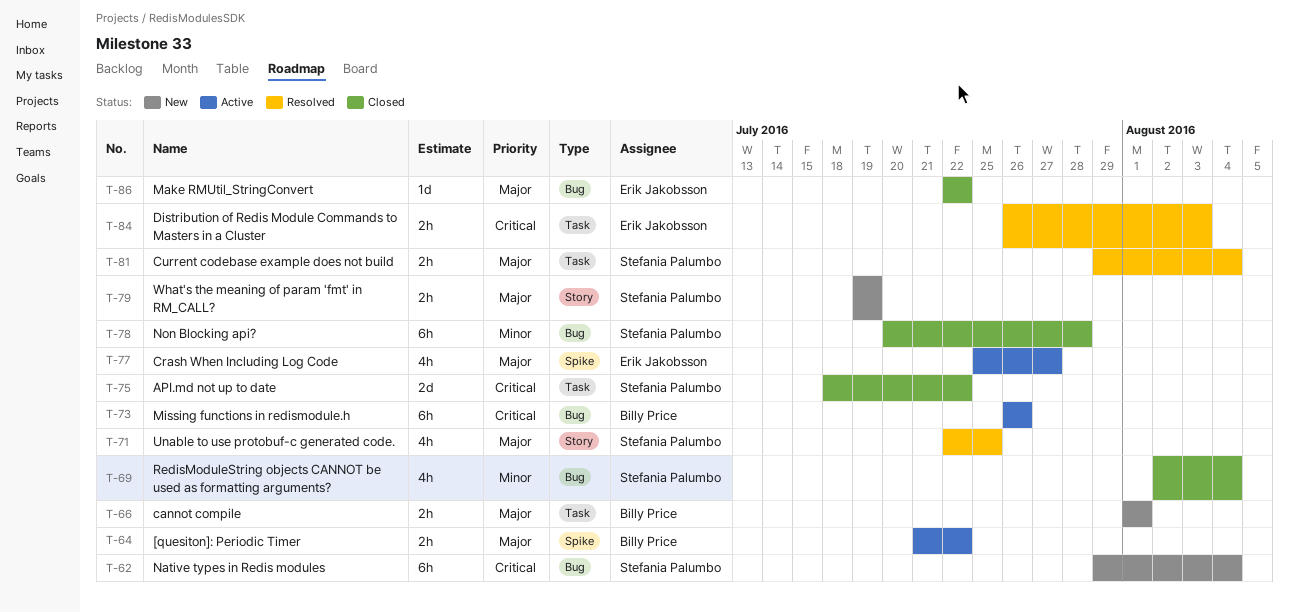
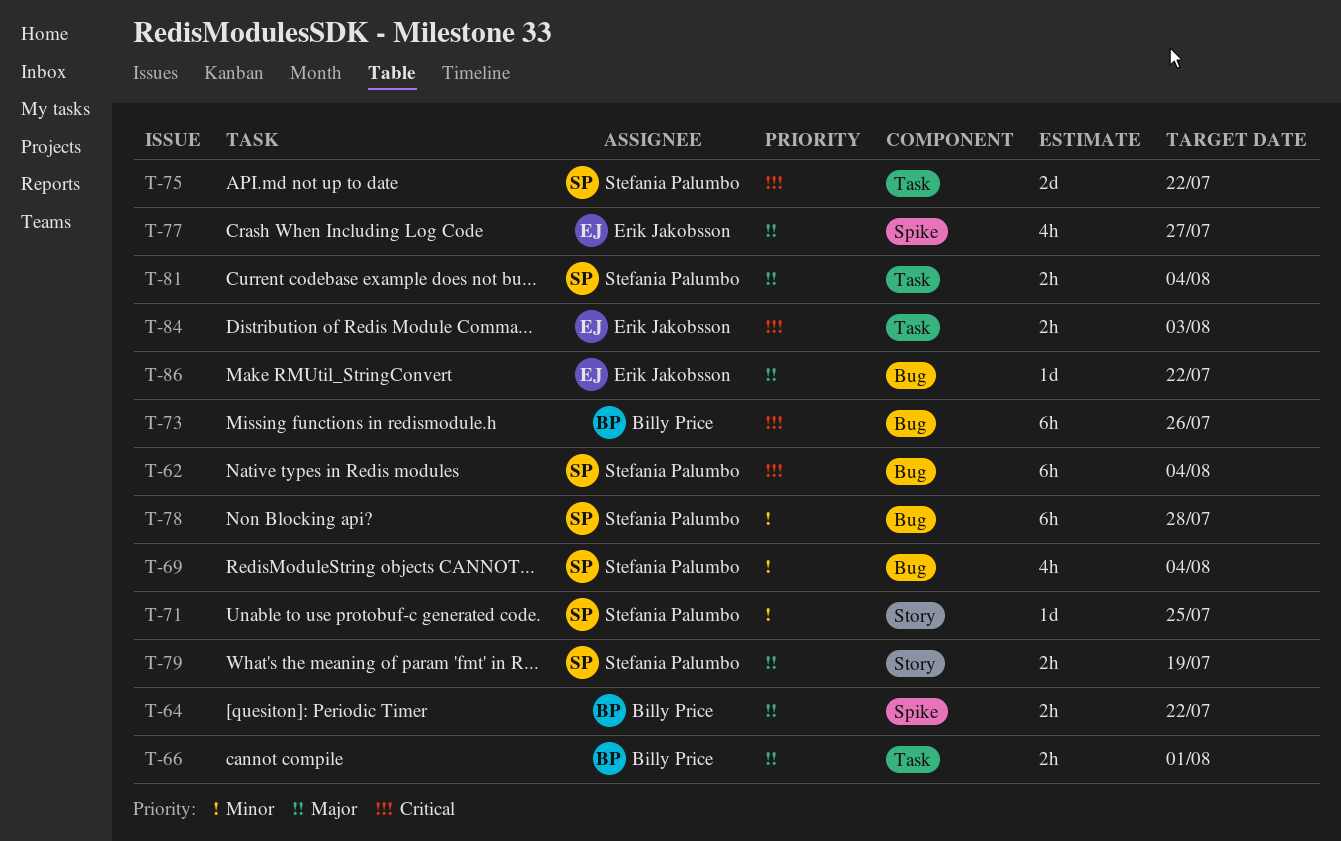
T-71, priority: Major -> Minor
T-71, estimate: 4h -> 1d

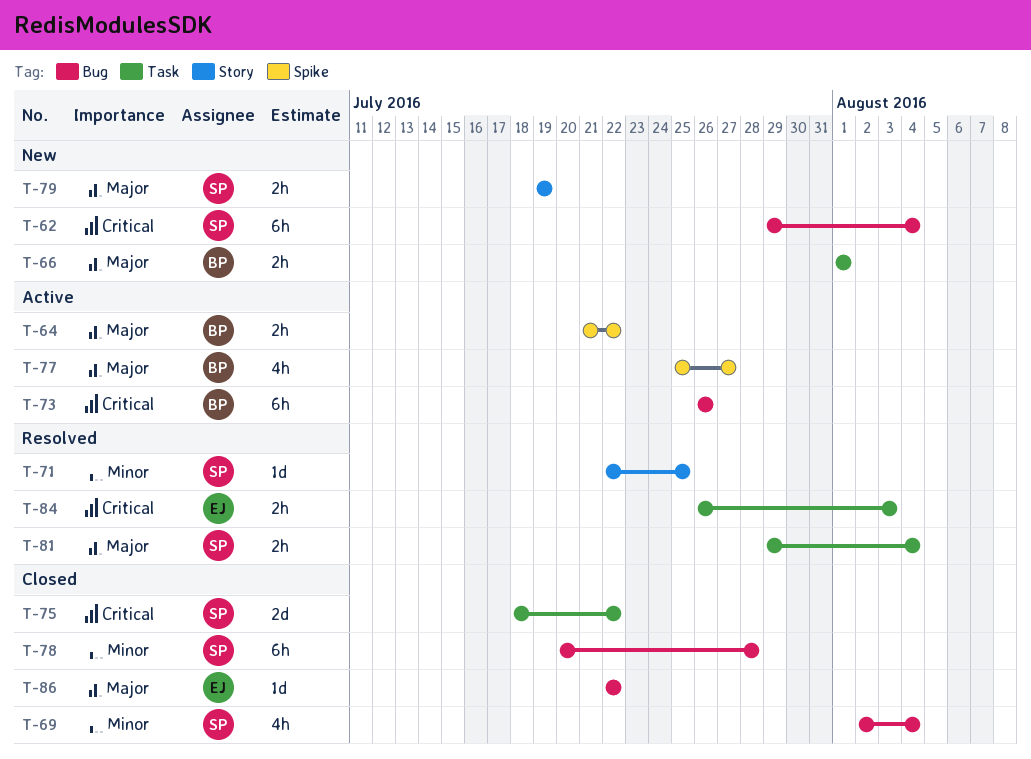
T-77, owner: Erik Jakobsson -> Billy Price

